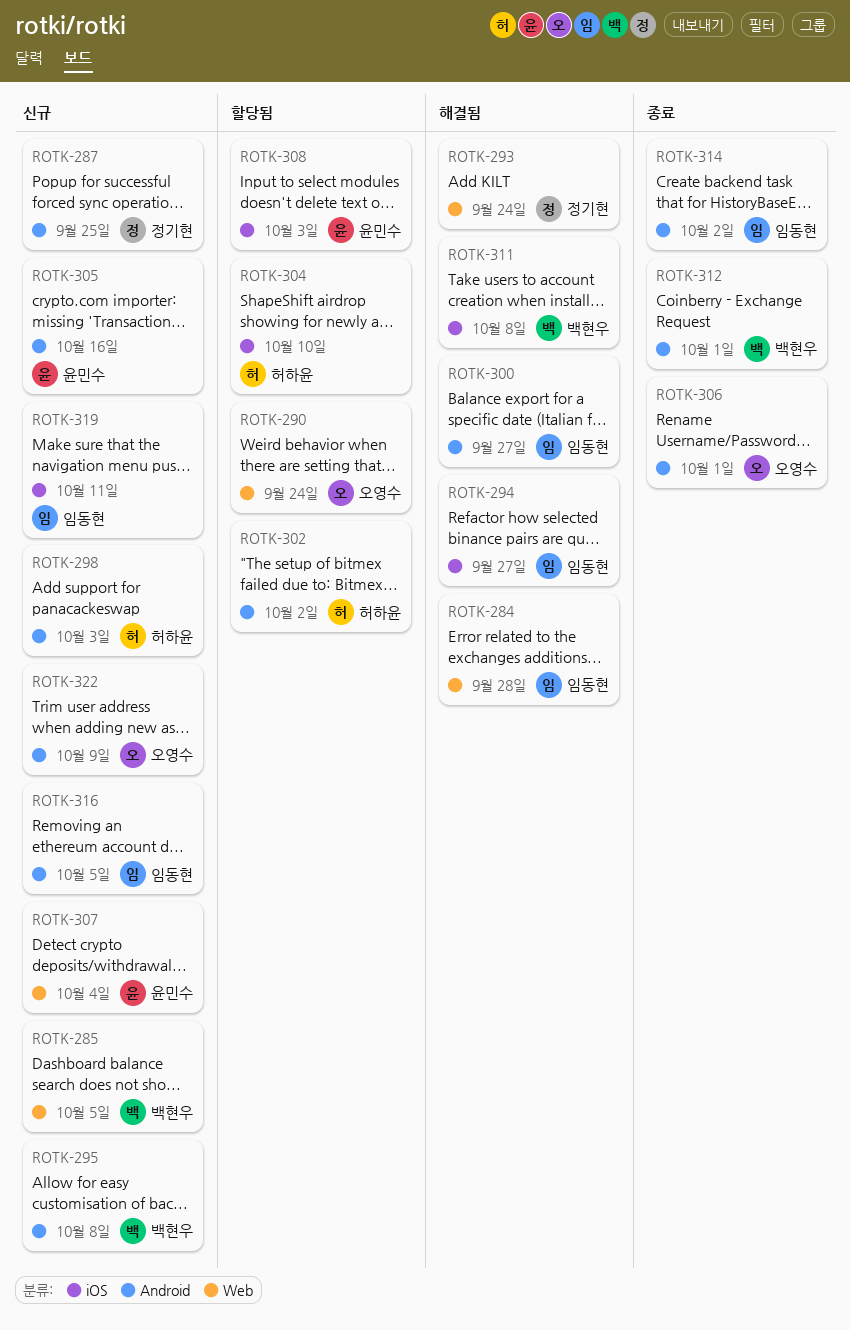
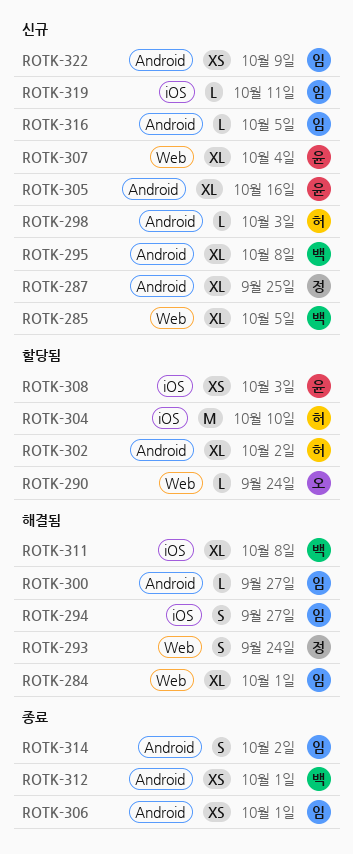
ROTK-284, due: Sep 28 -> Oct 1
ROTK-306, owner: 오영수 -> 임동현
ROTK-322, owner: 오영수 -> 임동현

